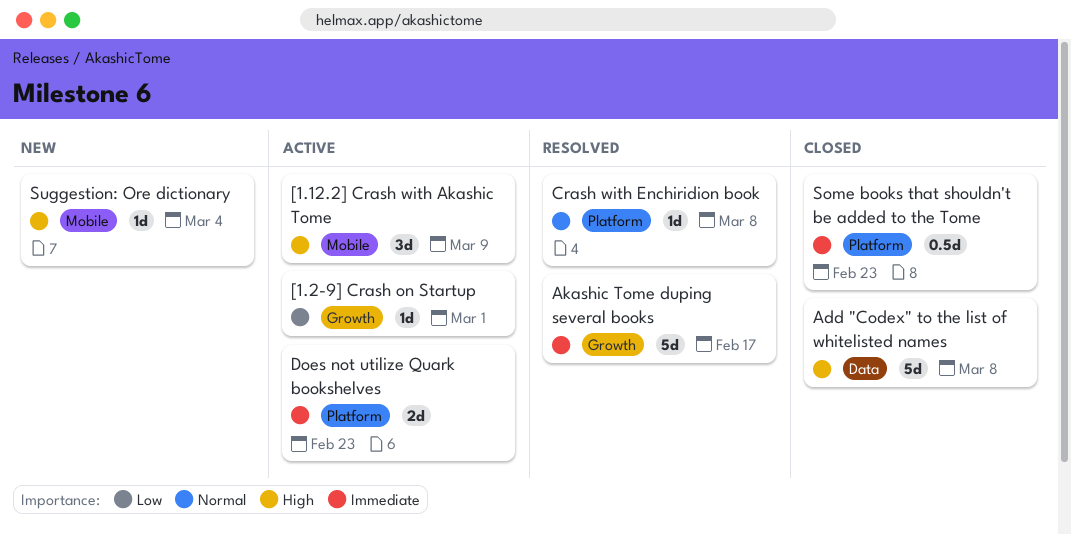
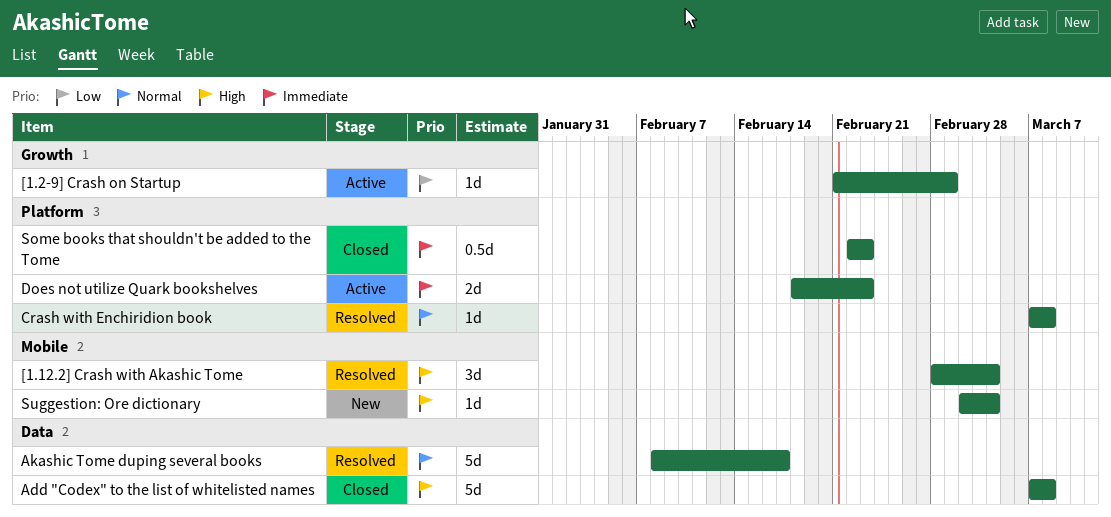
[1.12.2] Crash with Akashic Tome, status: Active -> Resolved
[1.12.2] Crash with Akashic Tome, due: Mar 9 -> Mar 4
Akashic Tome duping several books, priority: Immediate -> Normal
Akashic Tome duping several books, label: Growth -> Data

